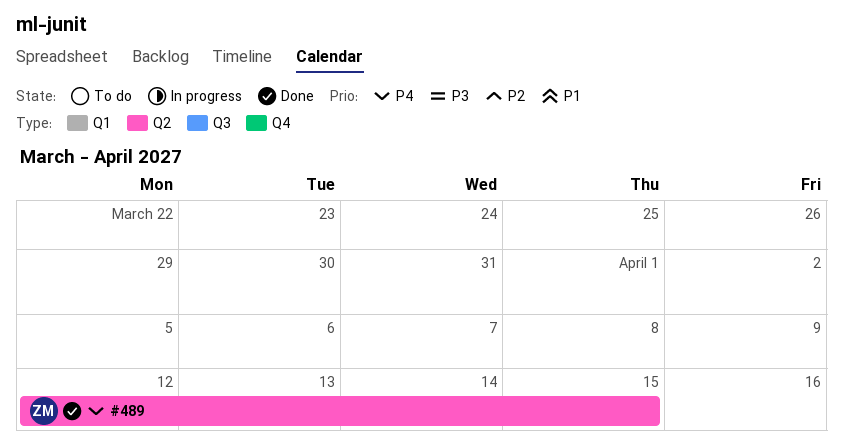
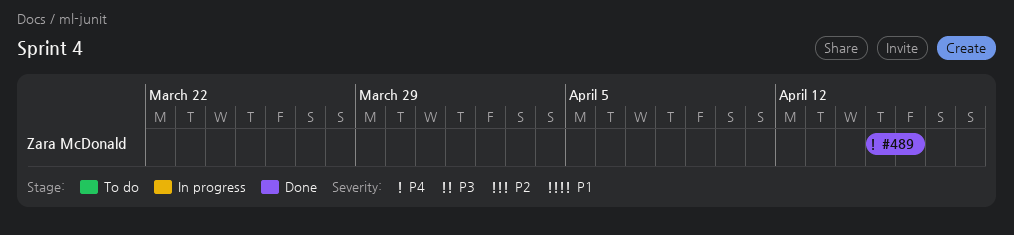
#489, start: Apr 12 -> Apr 15
#489, due: Apr 15 -> Apr 16

